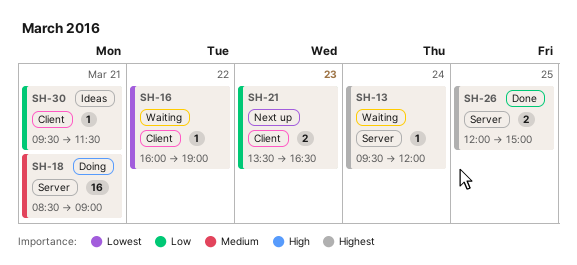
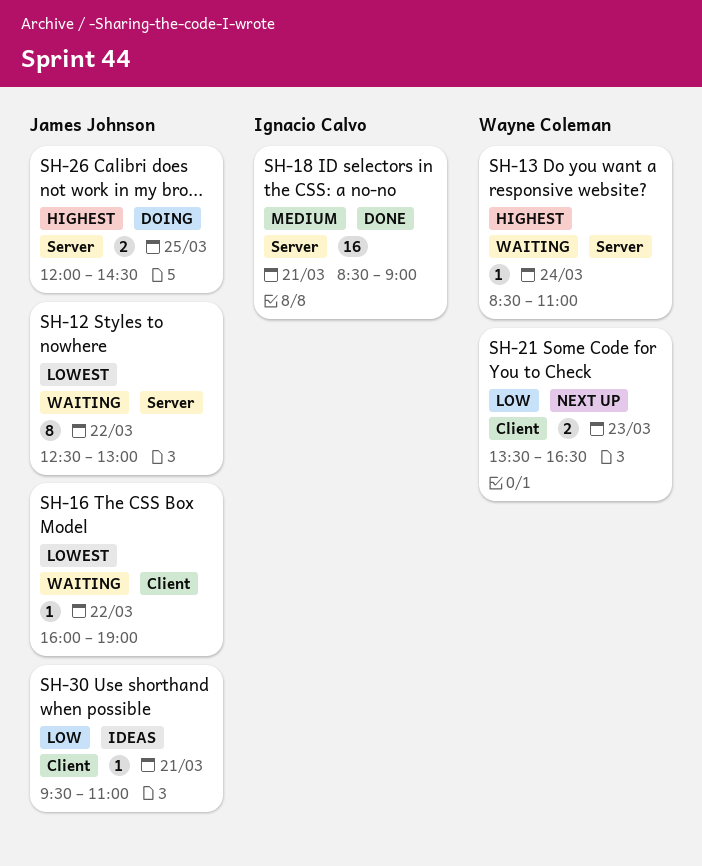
SH-12: none -> present
SH-13, begins: 09:30 -> 08:30
SH-13, ends: 12:00 -> 11:00
SH-18, status: Doing -> Done
SH-26, status: Done -> Doing
SH-26, ends: 15:00 -> 14:30
SH-30, ends: 11:30 -> 11:00

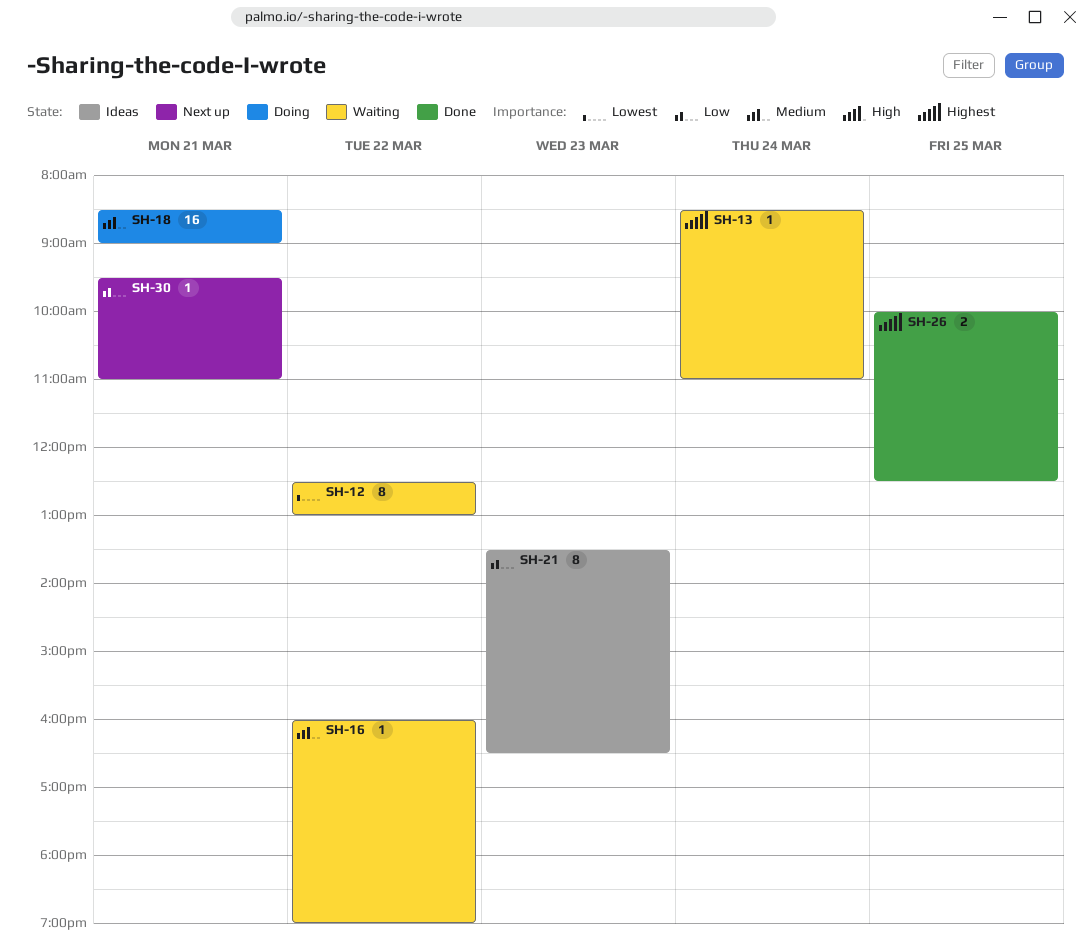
SH-16, priority: Lowest -> Medium
SH-18, status: Done -> Doing
SH-21, status: Next up -> Ideas
SH-21, estimate: 2 -> 8
SH-26, status: Doing -> Done
SH-26, begins: 12:00 -> 10:00
SH-26, ends: 14:30 -> 12:30
SH-30, status: Ideas -> Next up

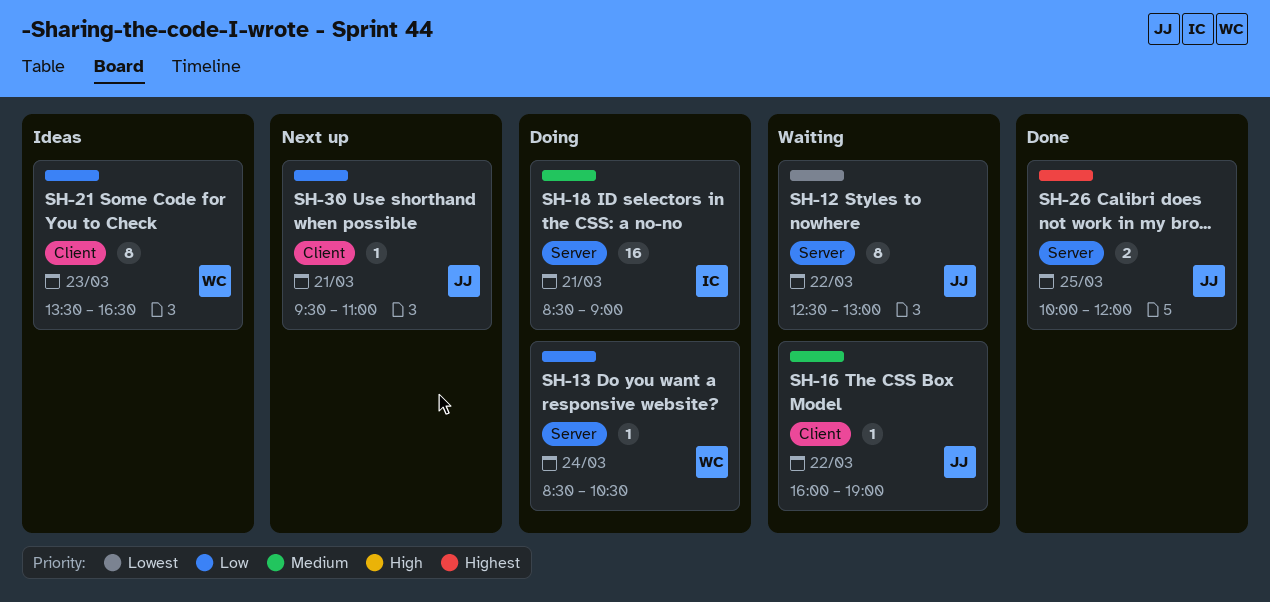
SH-13, status: Waiting -> Doing
SH-13, priority: Highest -> Low
SH-13, ends: 11:00 -> 10:30
SH-26, ends: 12:30 -> 12:00

